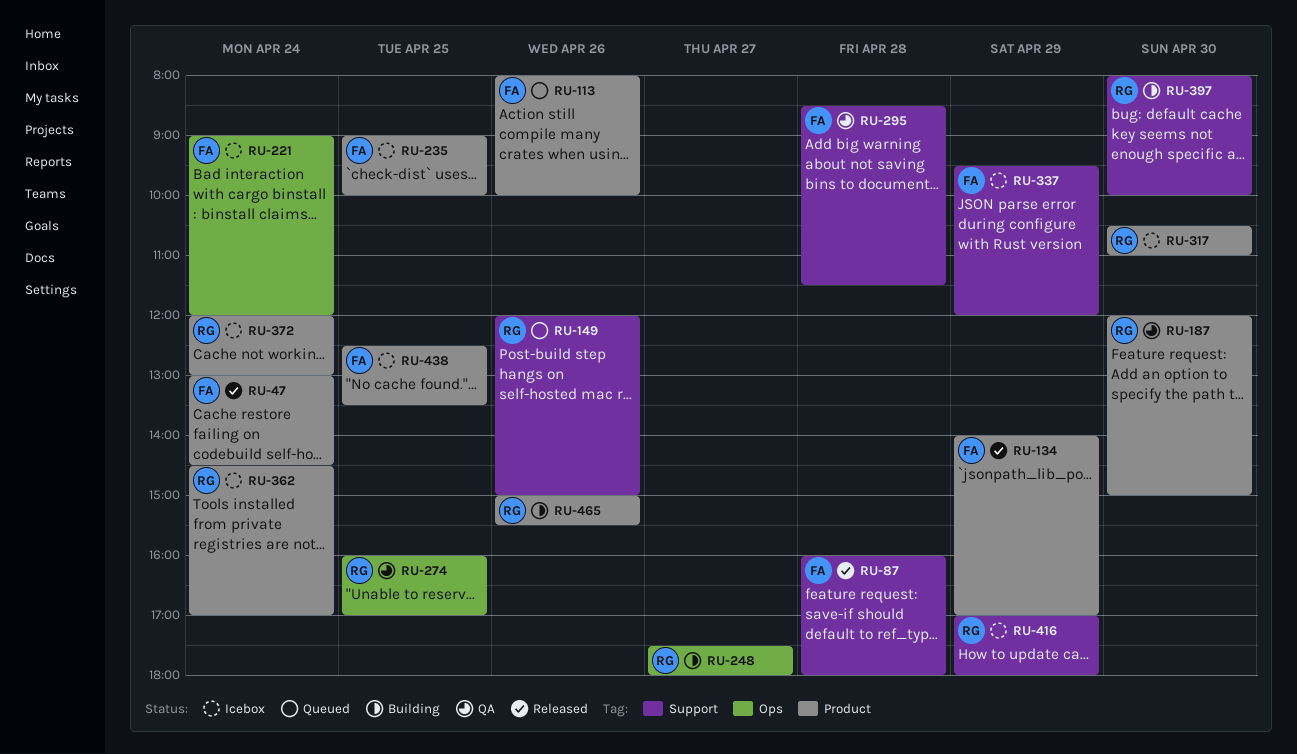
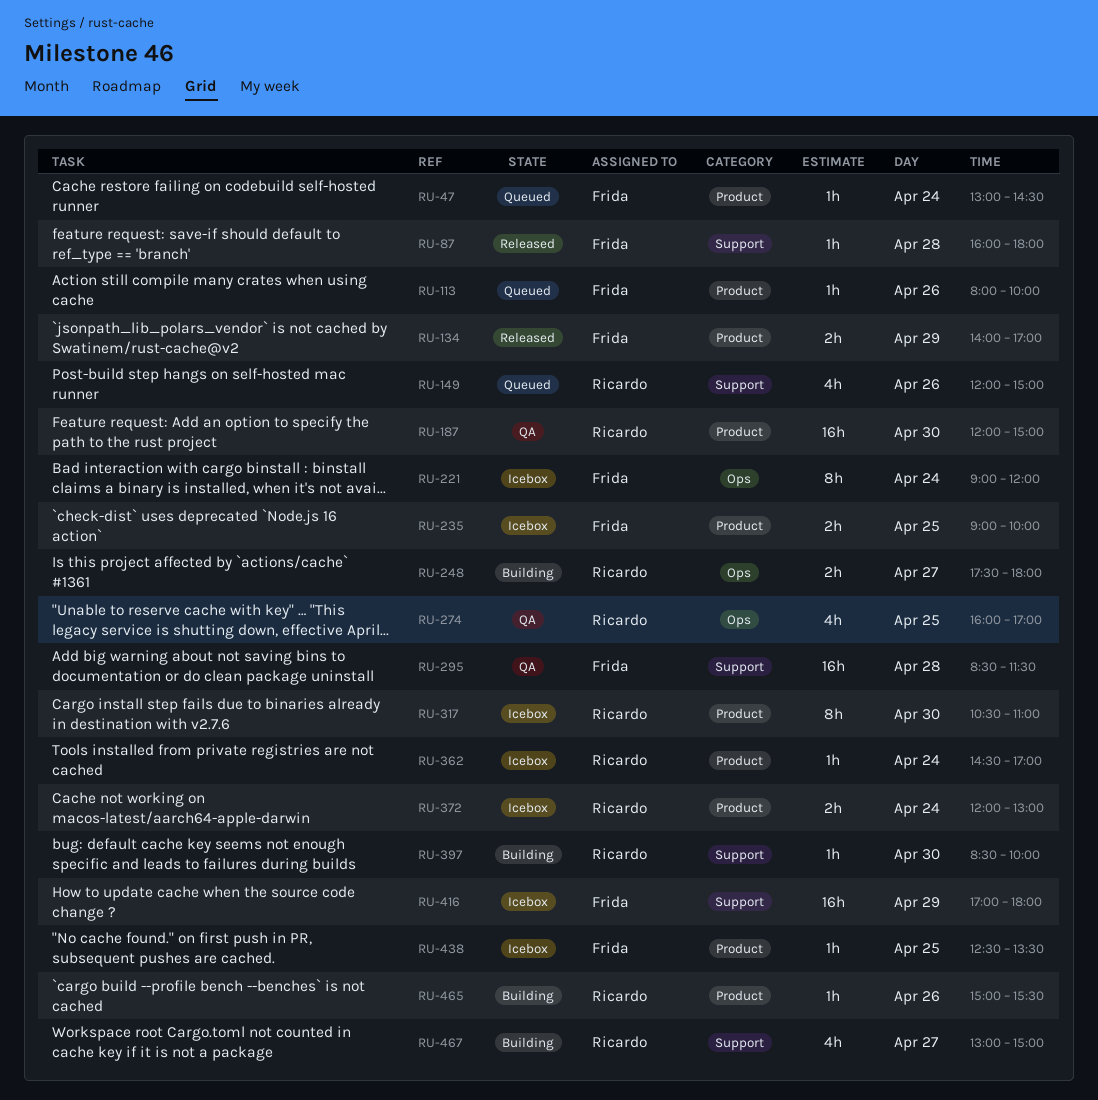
RU-47, status: Released -> Queued
RU-337: present -> none
RU-397, begins: 08:00 -> 08:30
RU-416, owner: Ricardo -> Frida
RU-467: none -> present

